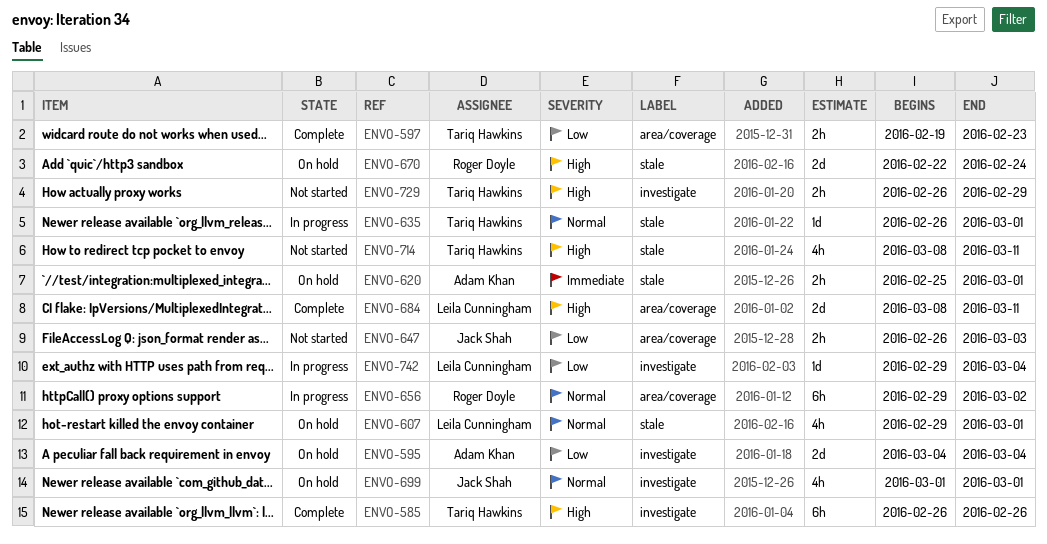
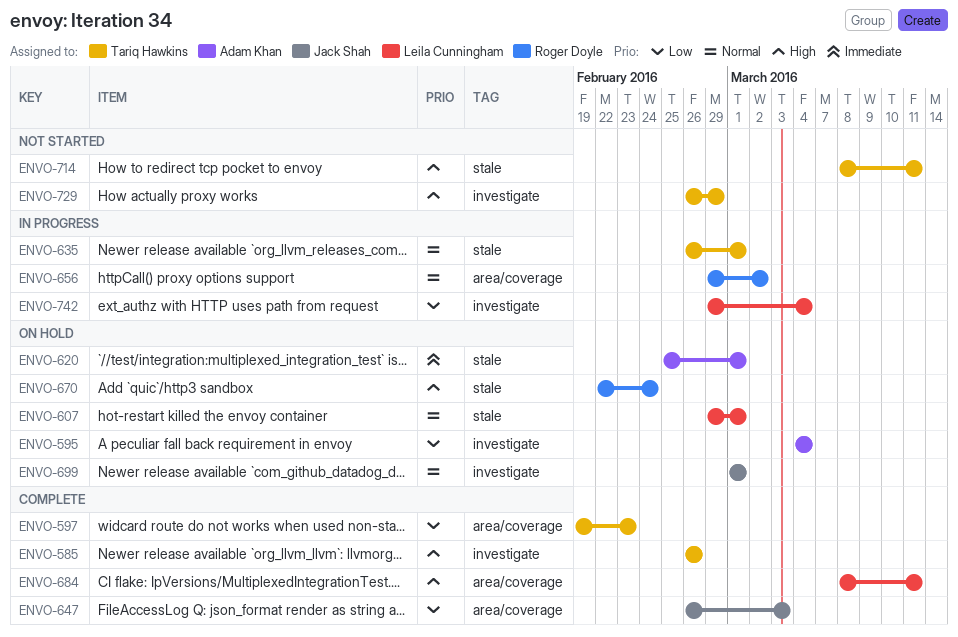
ENVO-647, status: Not started -> Complete

